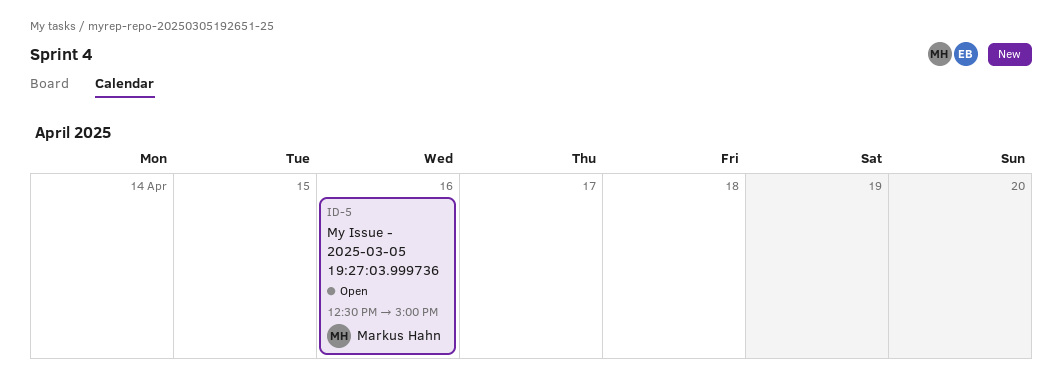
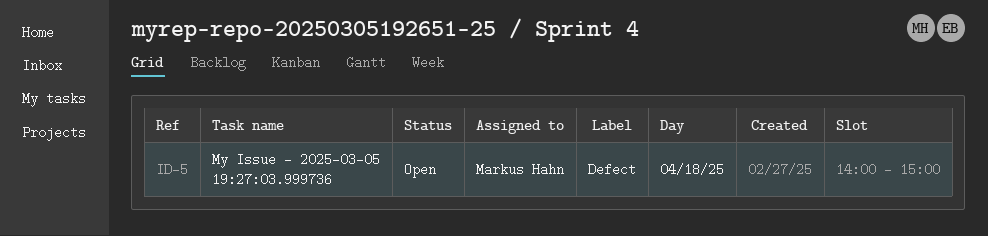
ID-5, day: Apr 16 -> Apr 18
ID-5, begins: 12:30 -> 14:00

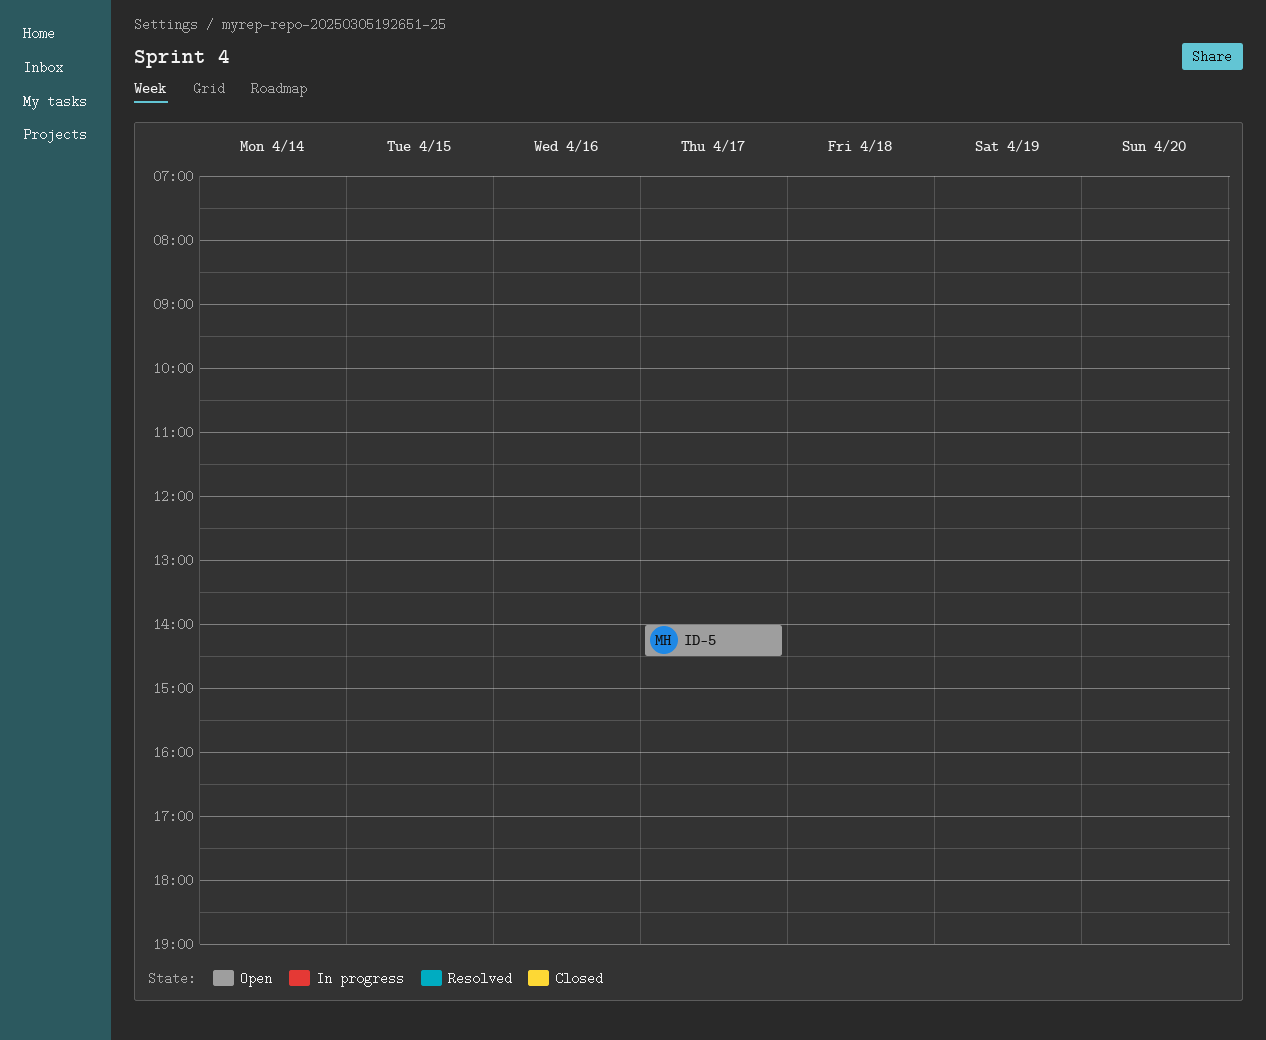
ID-5, day: Apr 18 -> Apr 17
ID-5, ends: 15:00 -> 14:30

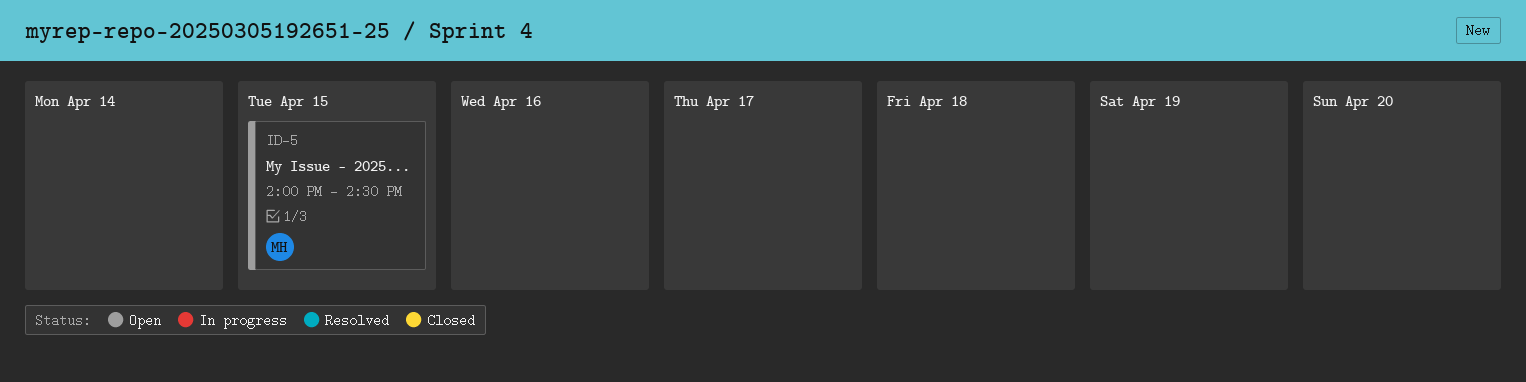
ID-5, day: Apr 17 -> Apr 15

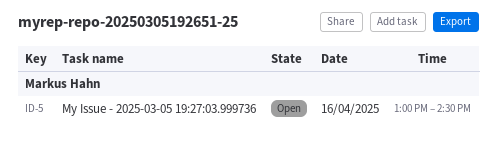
ID-5, day: Apr 15 -> Apr 16
ID-5, begins: 14:00 -> 13:00

